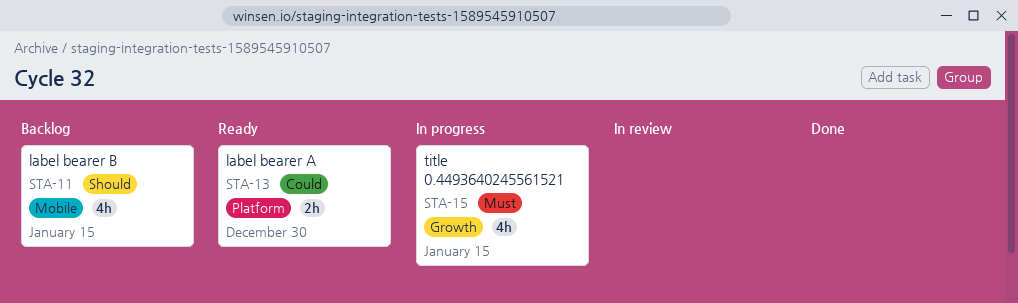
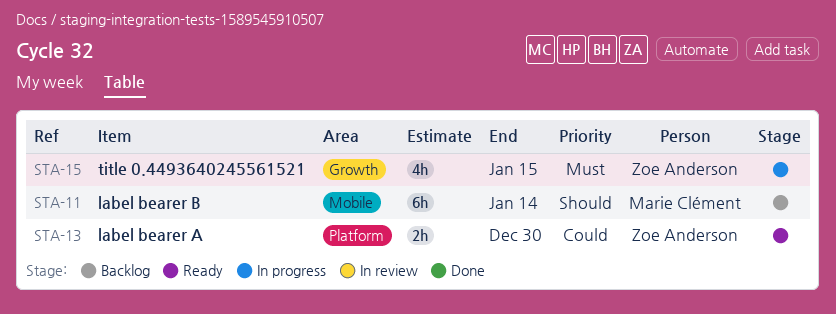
STA-11, estimate: 4h -> 6h
STA-11, due: Jan 15 -> Jan 14

